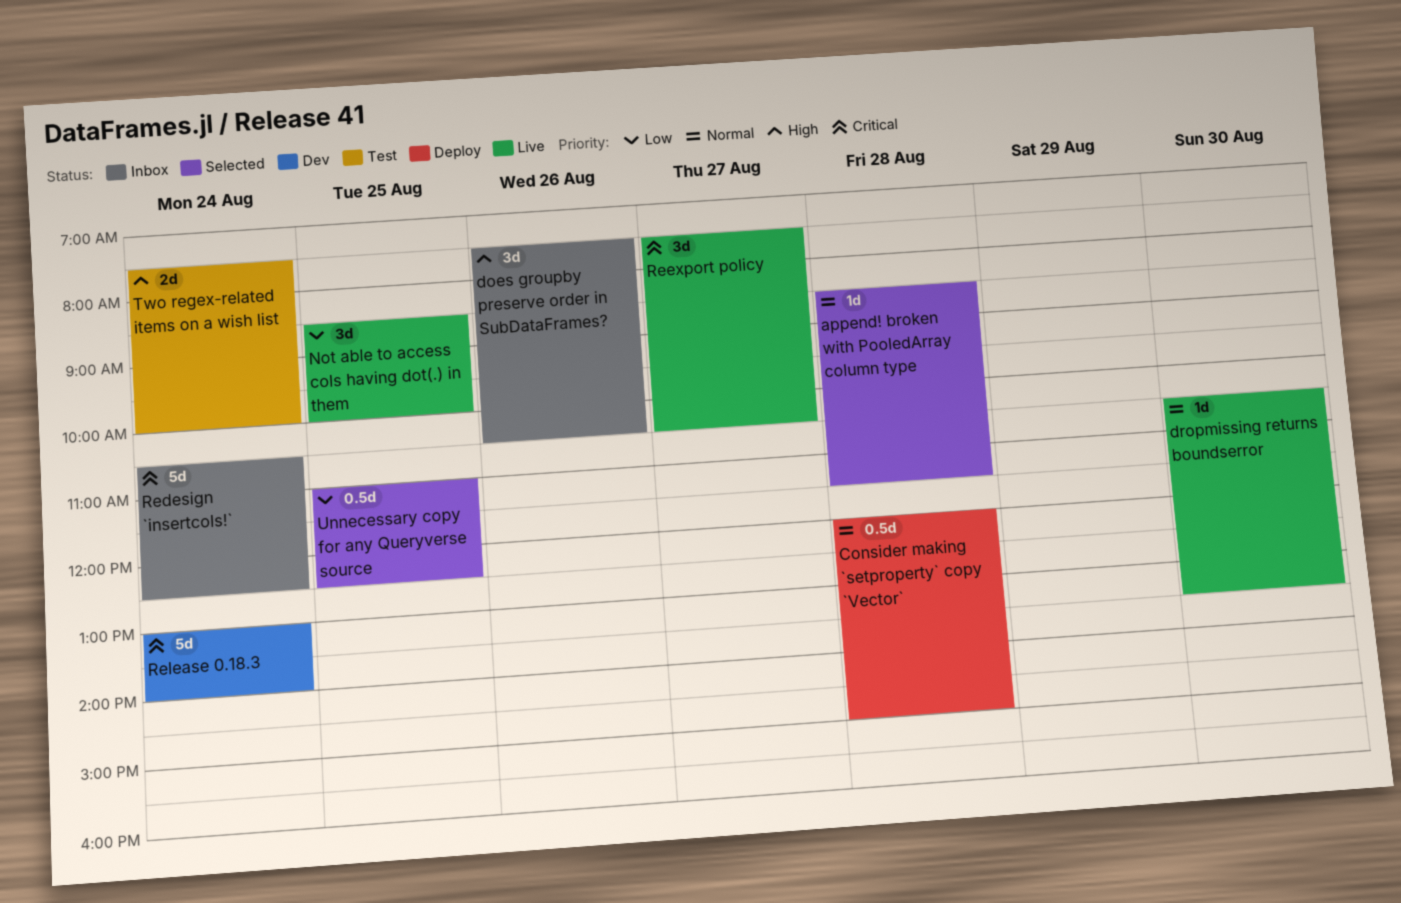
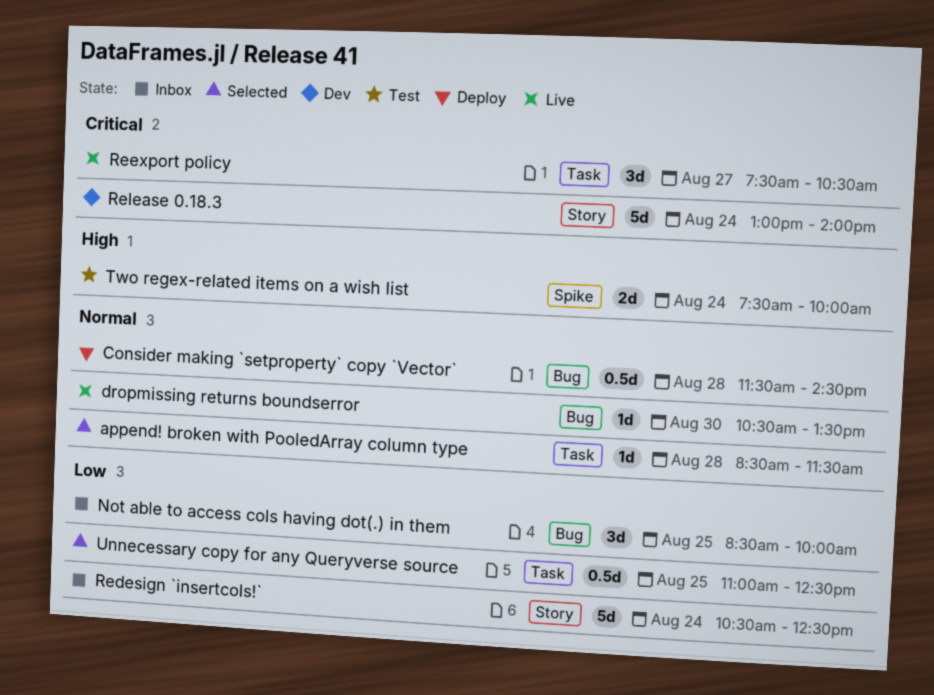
Consider making `setproperty` copy `Vector`, begins: 12:00 -> 11:30
Consider making `setproperty` copy `Vector`, ends: 15:00 -> 14:30
does groupby preserve order in SubDataFrames?: present -> none
Not able to access cols having dot(.) in them, status: Live -> Inbox
Redesign `insertcols!`, priority: Critical -> Low

